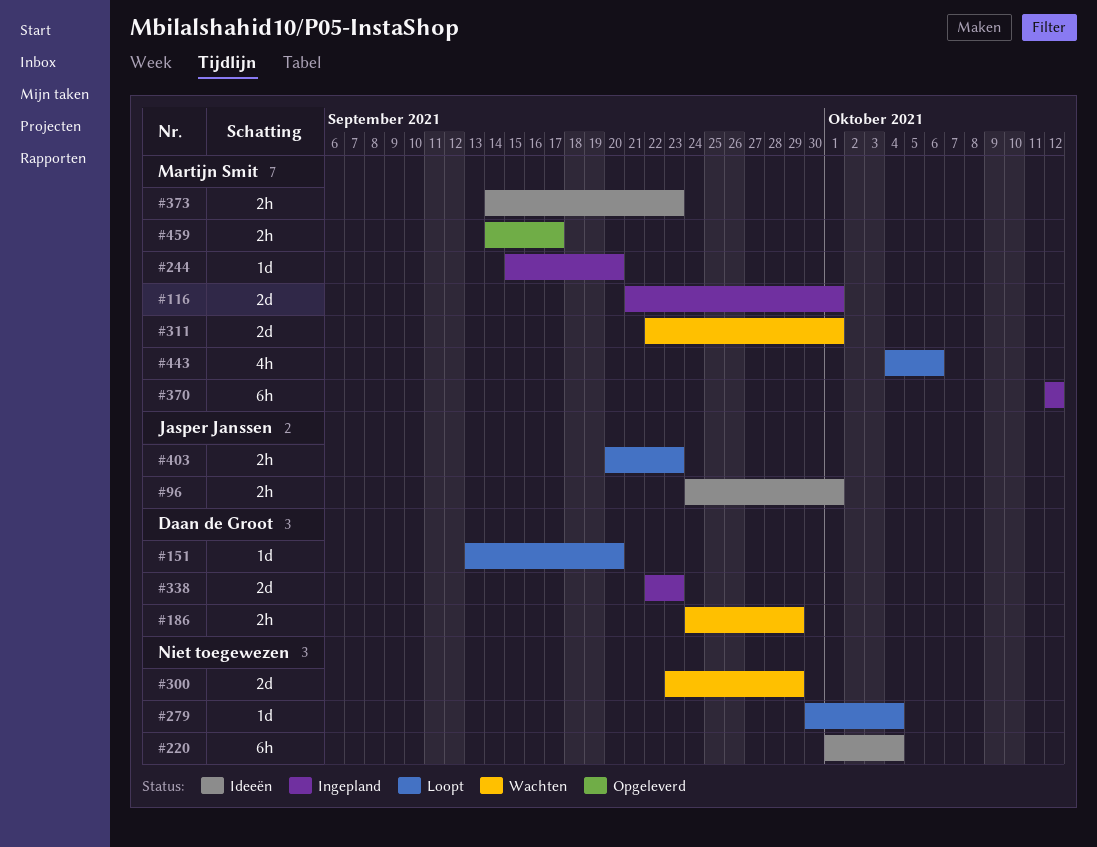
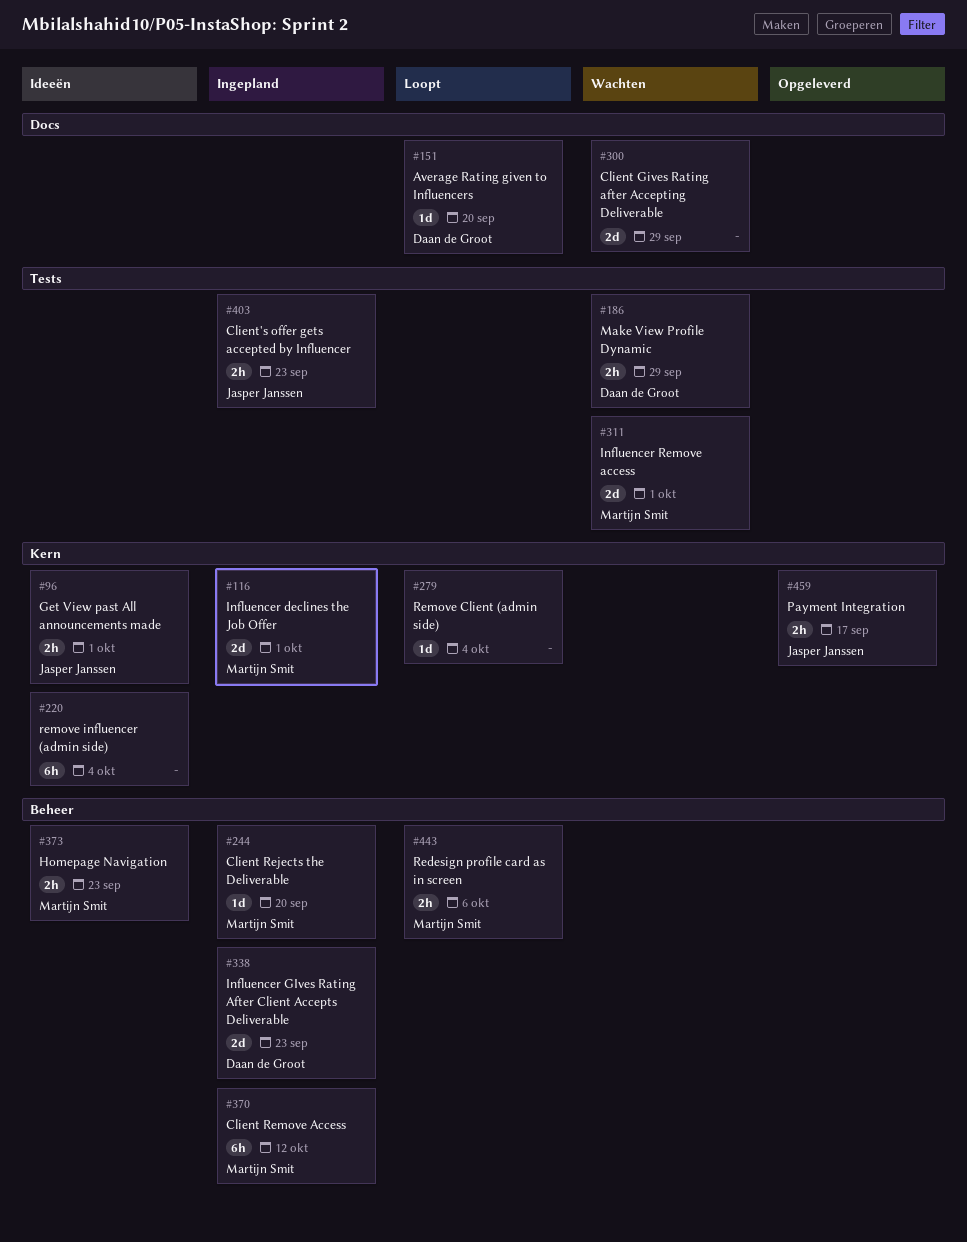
#403, status: Loopt -> Ingepland
#443, estimate: 4h -> 2h
#459, owner: Martijn Smit -> Jasper Janssen

